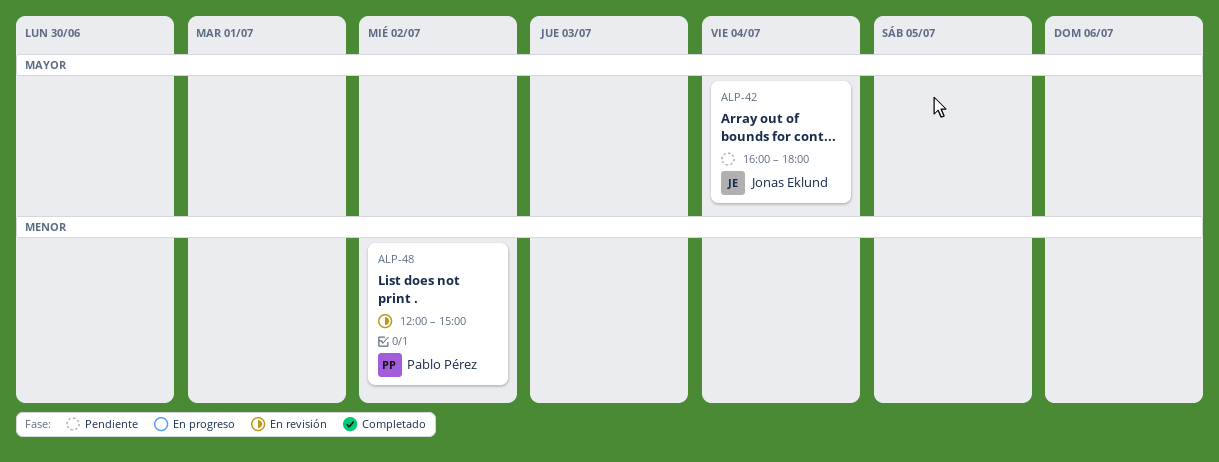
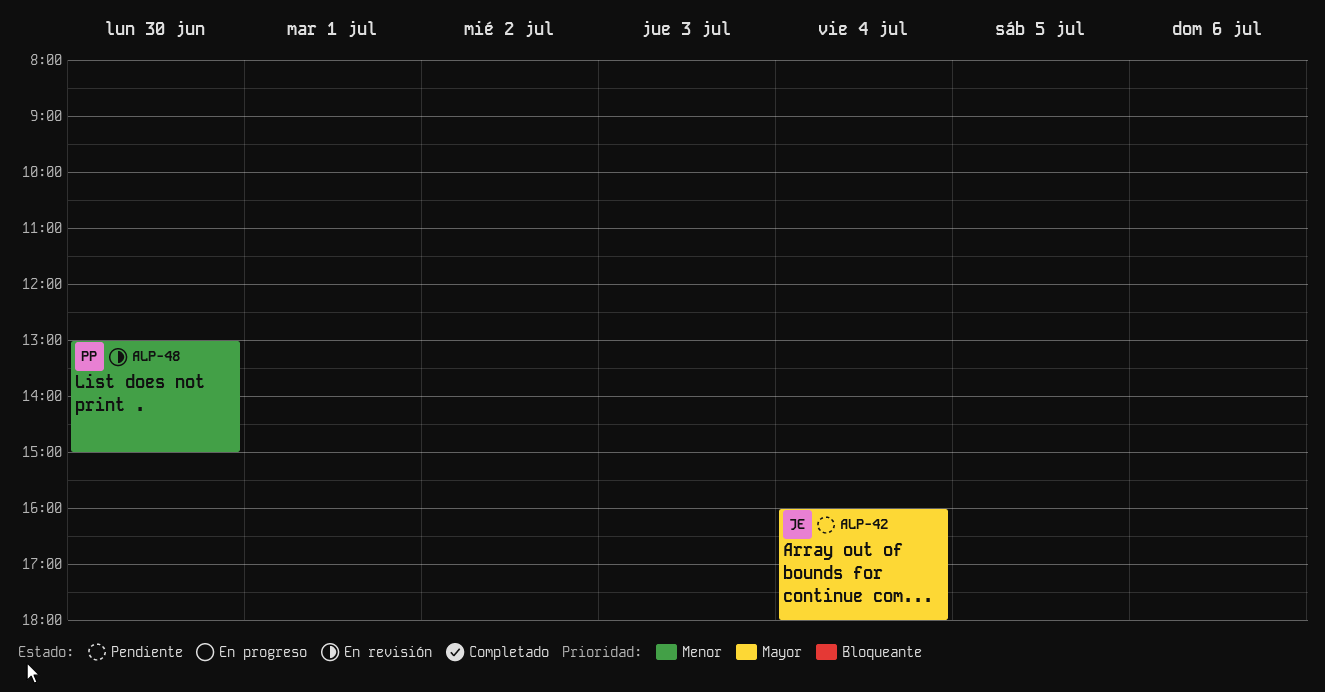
ALP-48, day: Jul 2 -> Jun 30
ALP-48, begins: 12:00 -> 13:00

